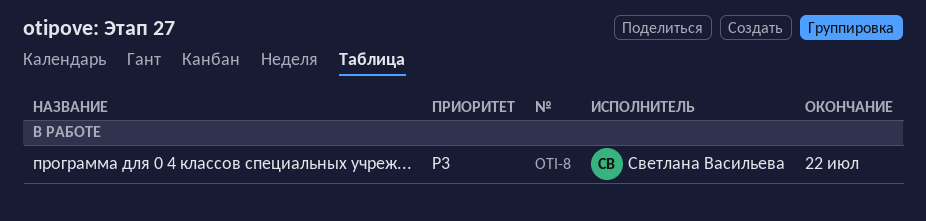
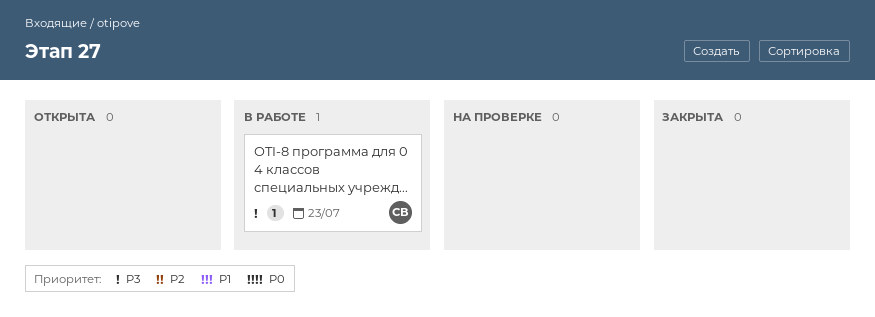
OTI-8, due: Jul 22 -> Jul 23

